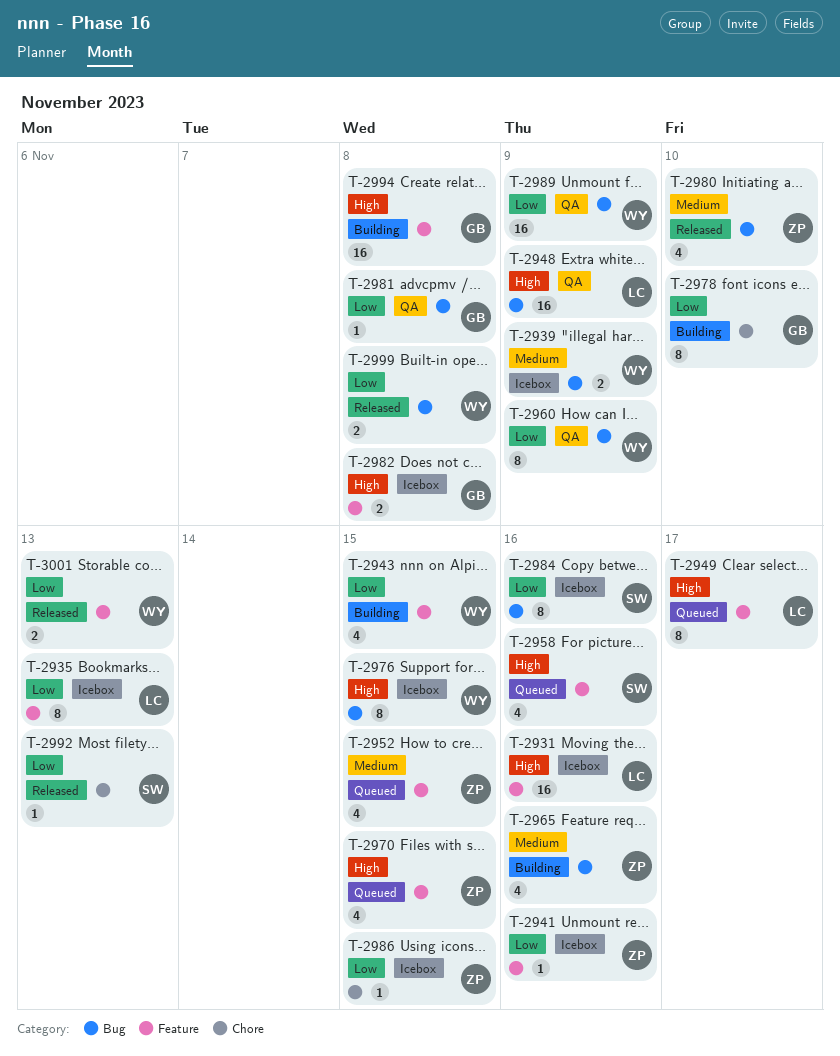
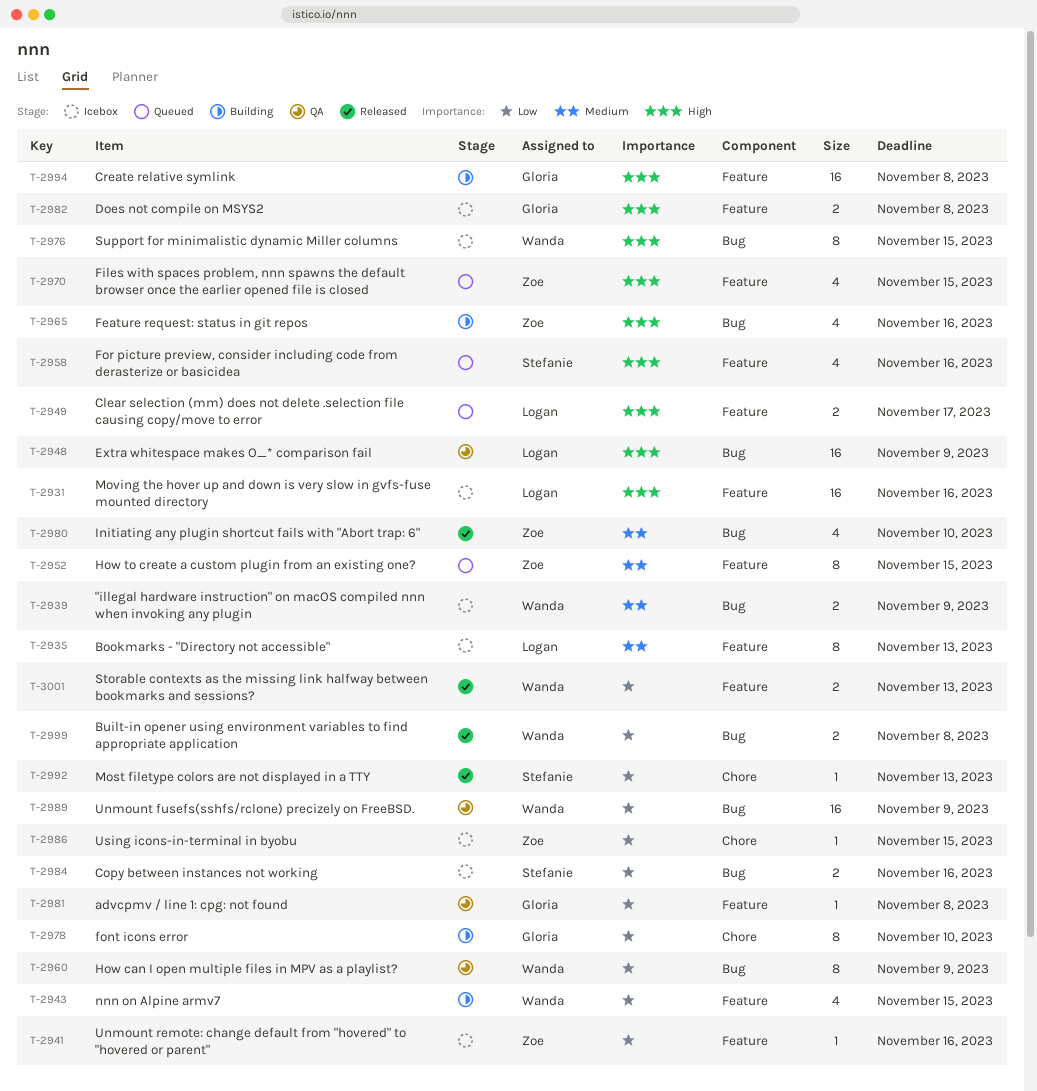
T-2935, priority: Low -> Medium
T-2949, estimate: 8 -> 2
T-2952, estimate: 4 -> 8
T-2965, priority: Medium -> High
T-2981, label: Bug -> Feature
T-2984, estimate: 8 -> 2

